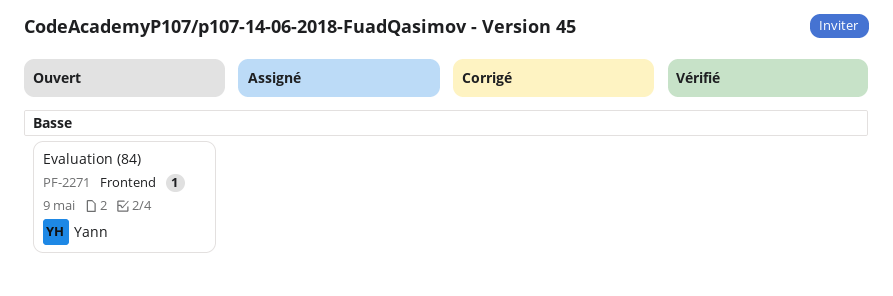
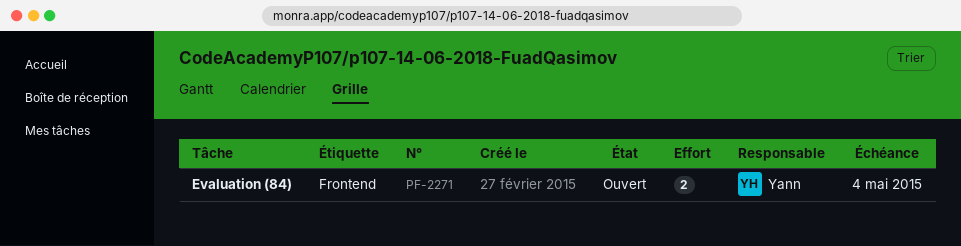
PF-2271, estimate: 1 -> 2
PF-2271, due: May 9 -> May 4

